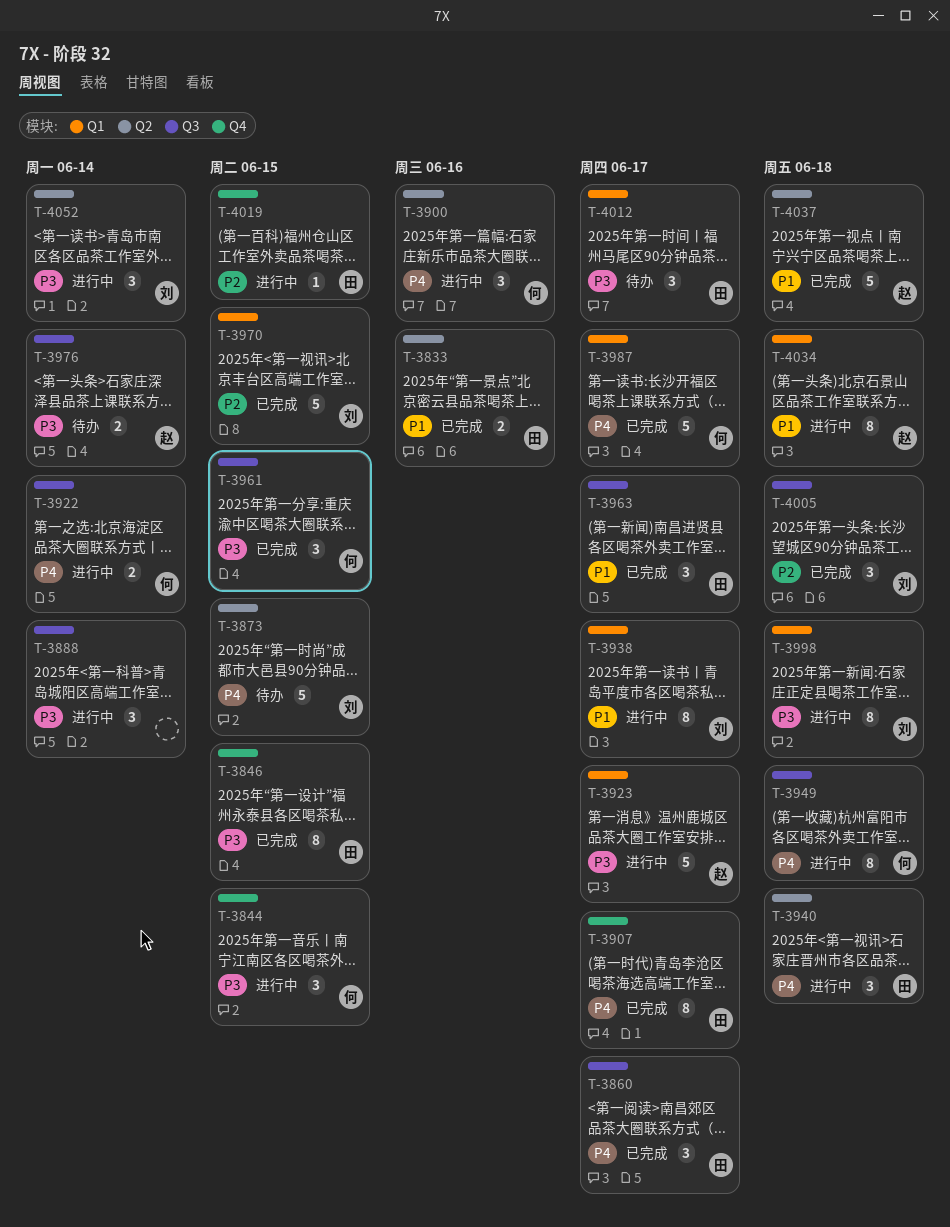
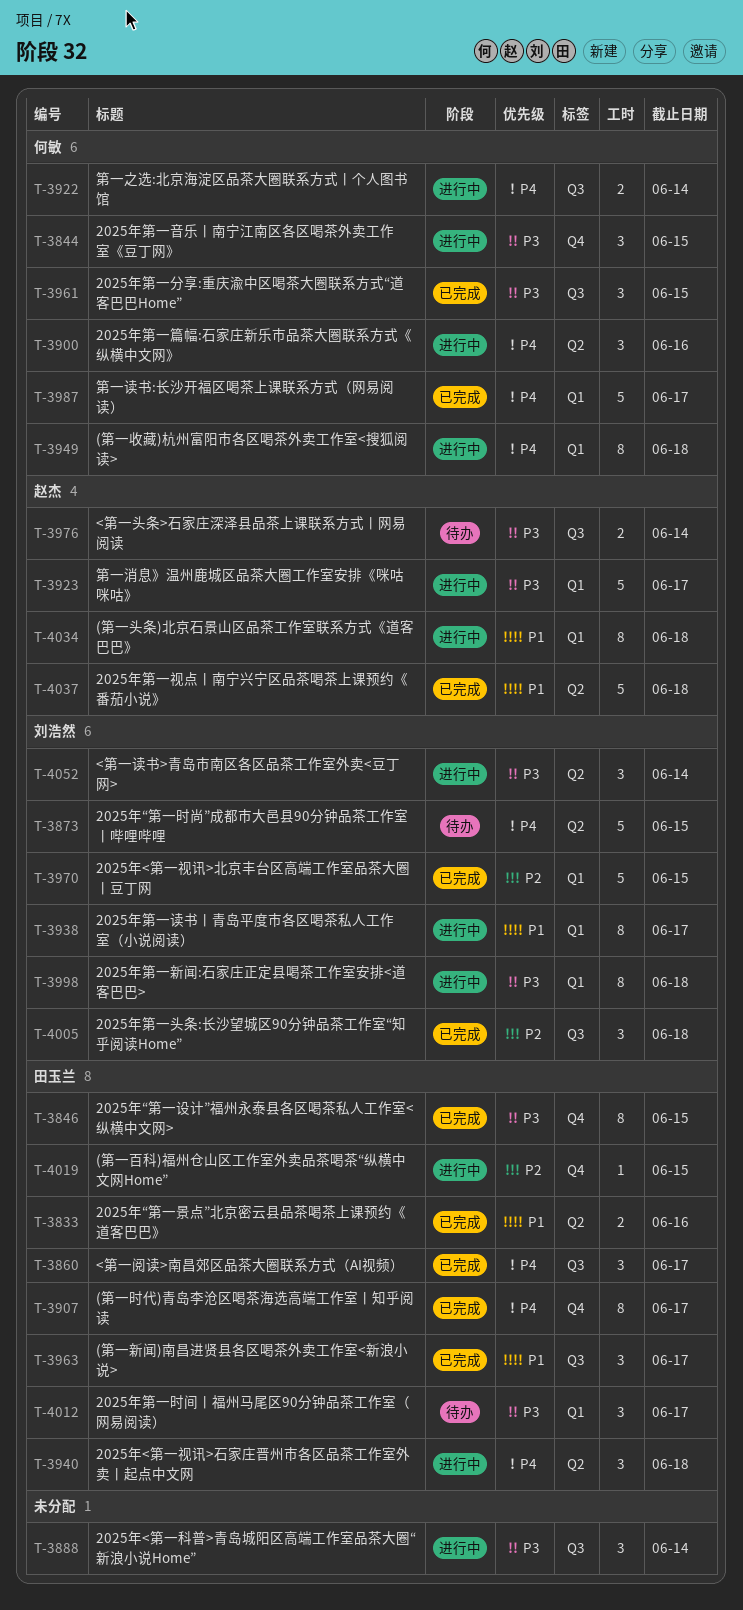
T-3949, label: Q3 -> Q1

